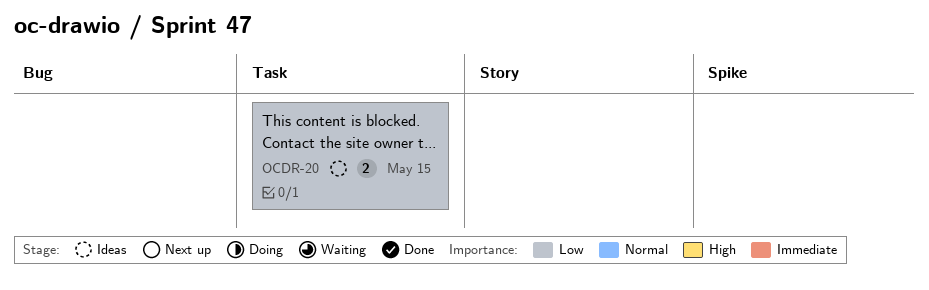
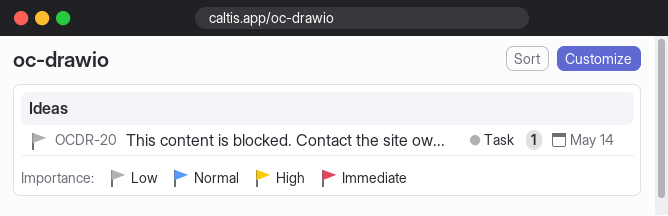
OCDR-20, estimate: 2 -> 1
OCDR-20, due: May 15 -> May 14

